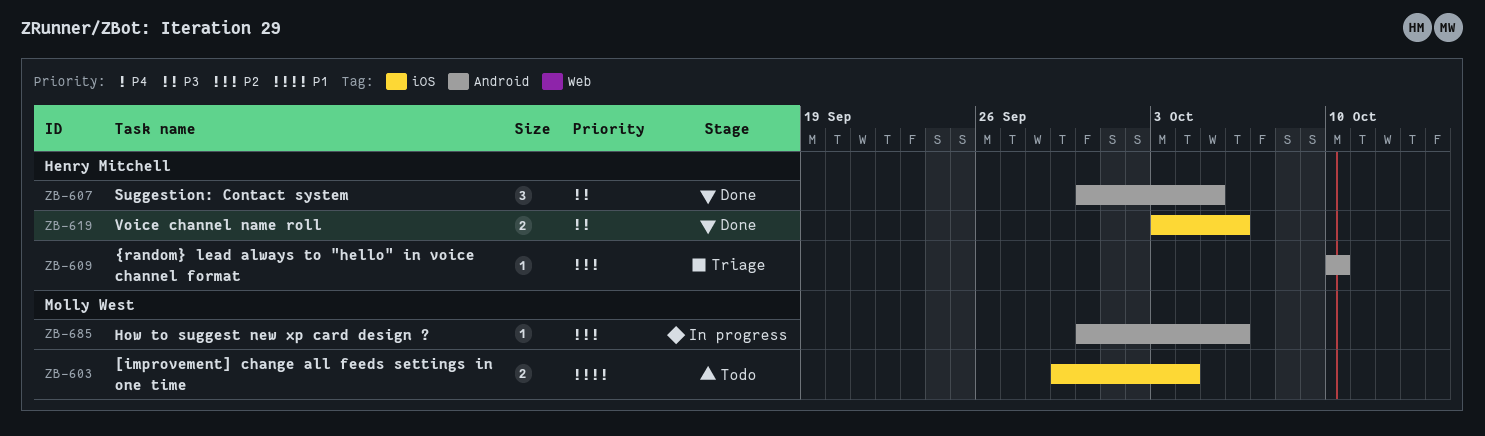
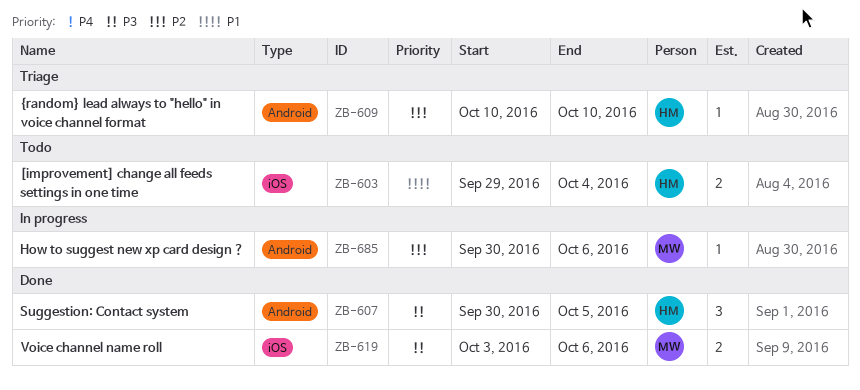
ZB-603, owner: Molly West -> Henry Mitchell
ZB-619, owner: Henry Mitchell -> Molly West

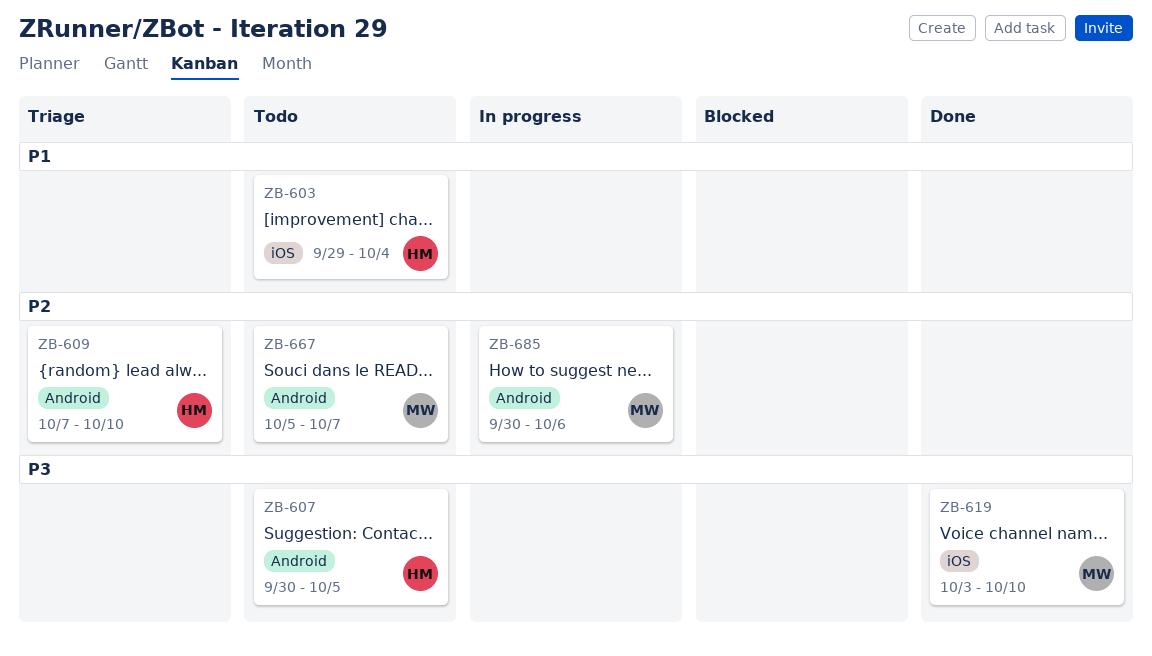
ZB-607, status: Done -> Todo
ZB-609, start: Oct 10 -> Oct 7
ZB-619, due: Oct 6 -> Oct 10
ZB-667: none -> present

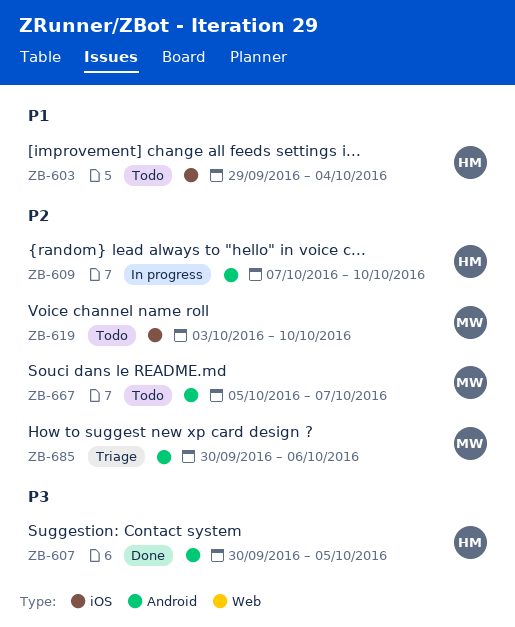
ZB-607, status: Todo -> Done
ZB-609, status: Triage -> In progress
ZB-619, status: Done -> Todo
ZB-619, priority: P3 -> P2
ZB-685, status: In progress -> Triage

